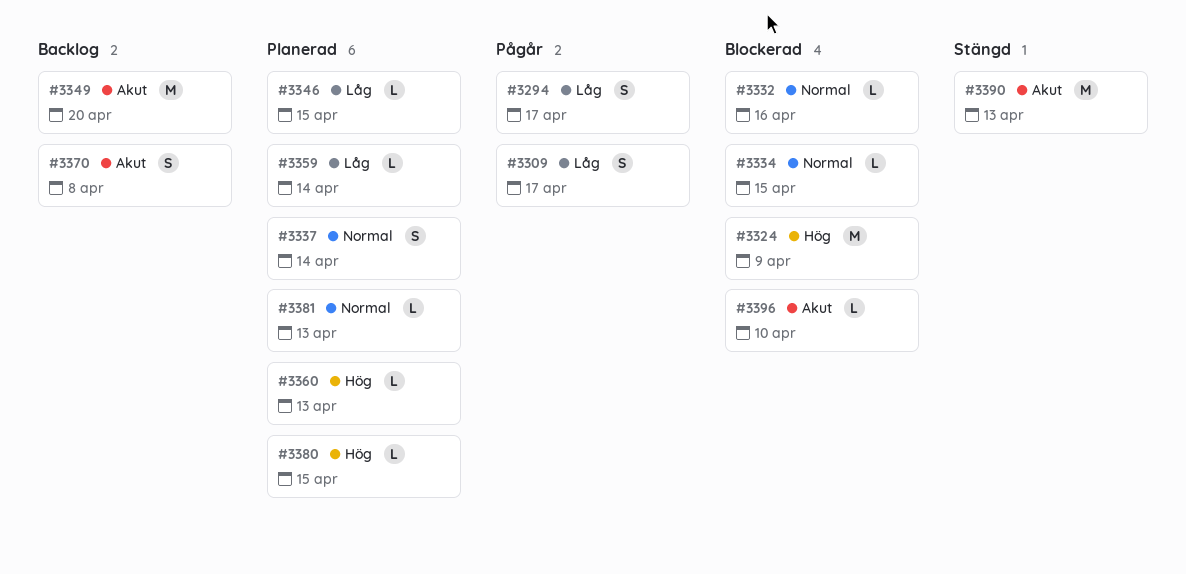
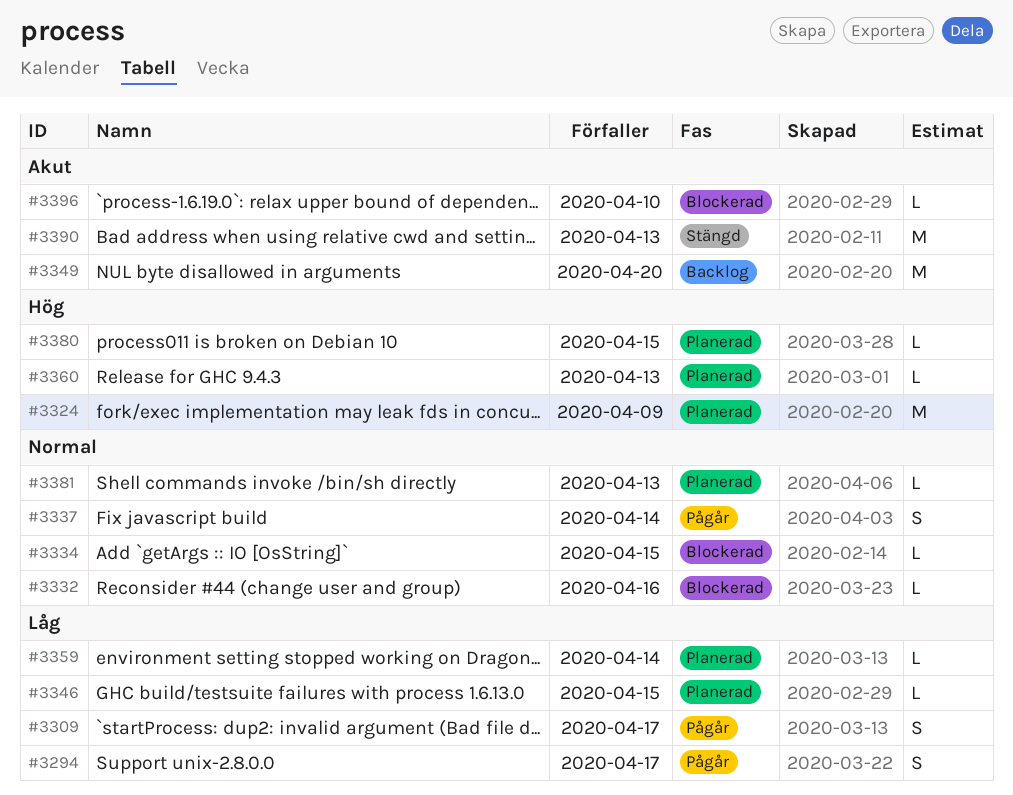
#3324, status: Blockerad -> Planerad
#3337, status: Planerad -> Pågår
#3370: present -> none

